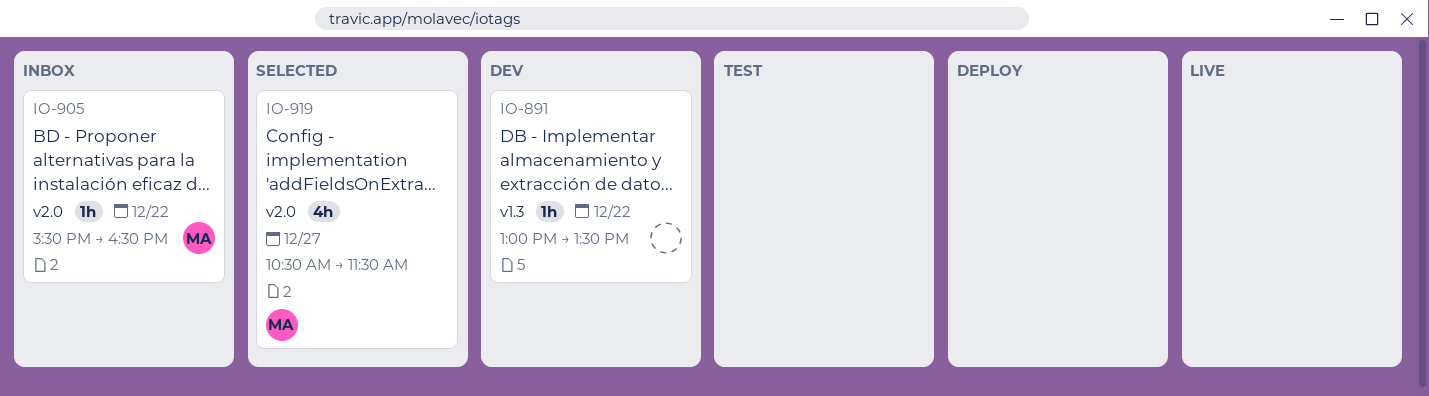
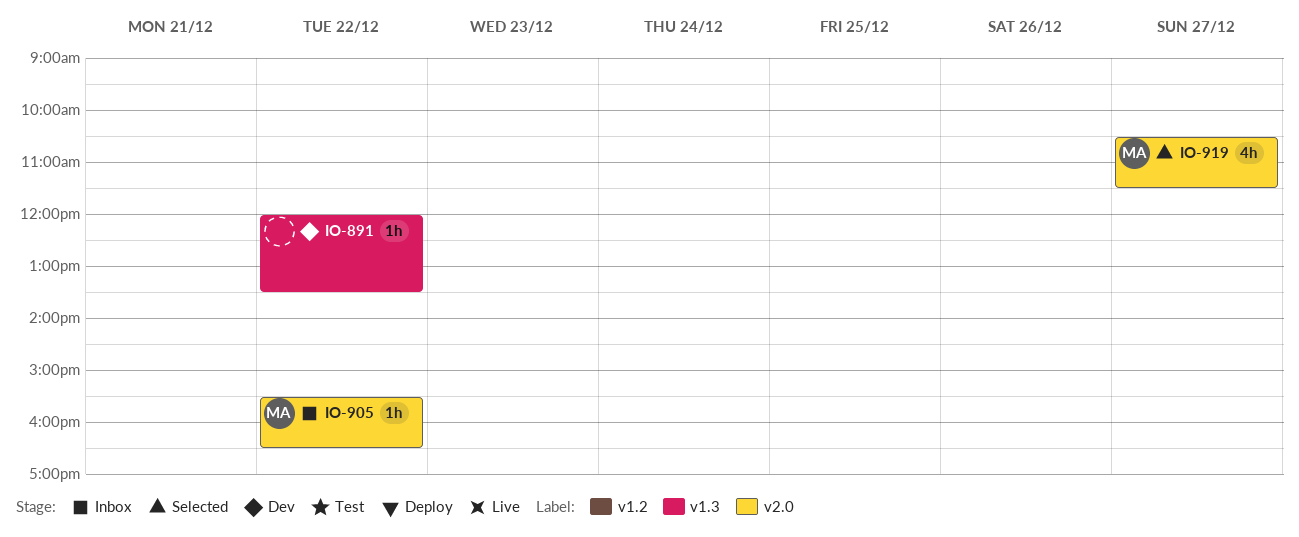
IO-891, begins: 13:00 -> 12:00

